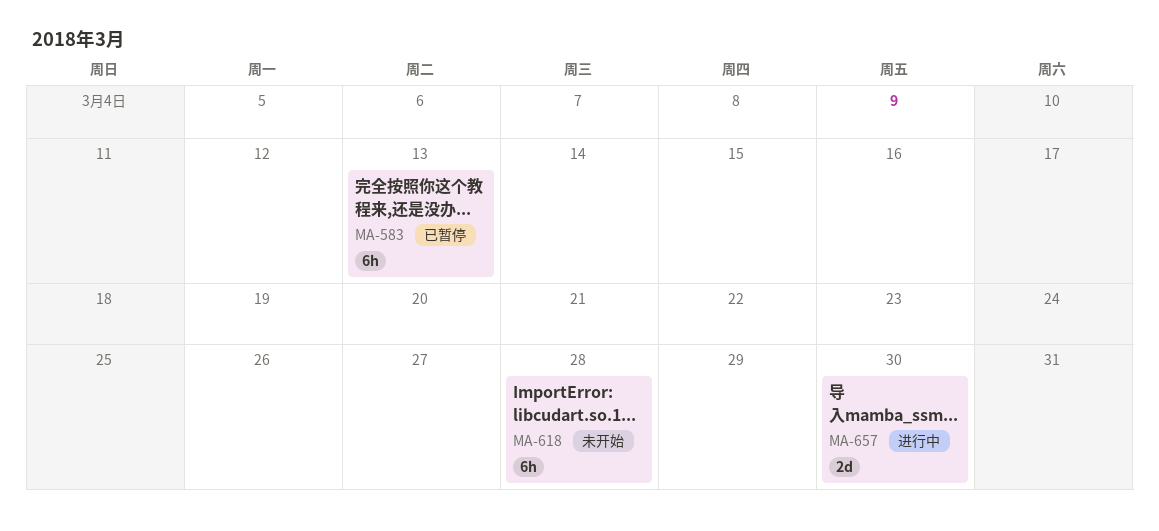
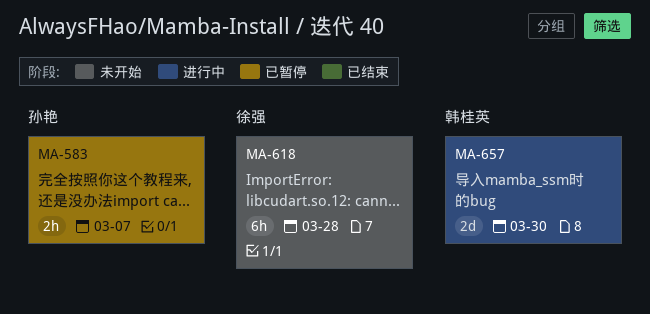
MA-583, estimate: 6h -> 2h
MA-583, due: Mar 13 -> Mar 7

